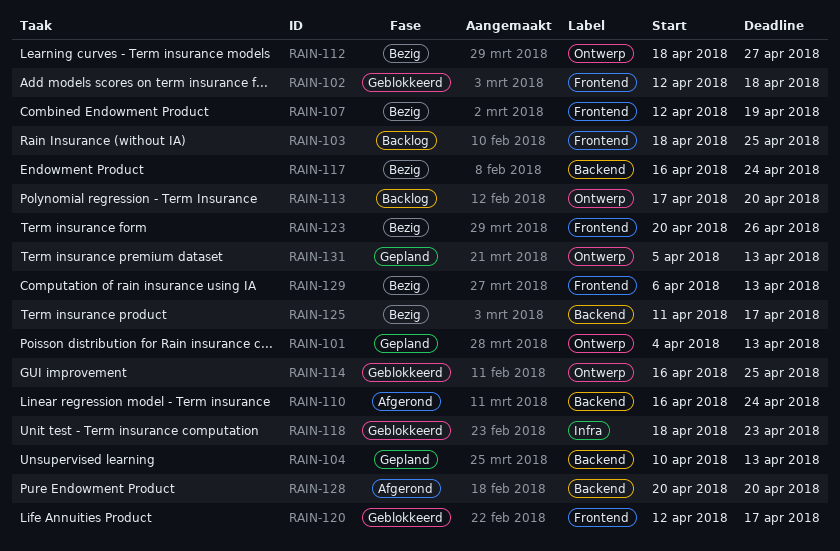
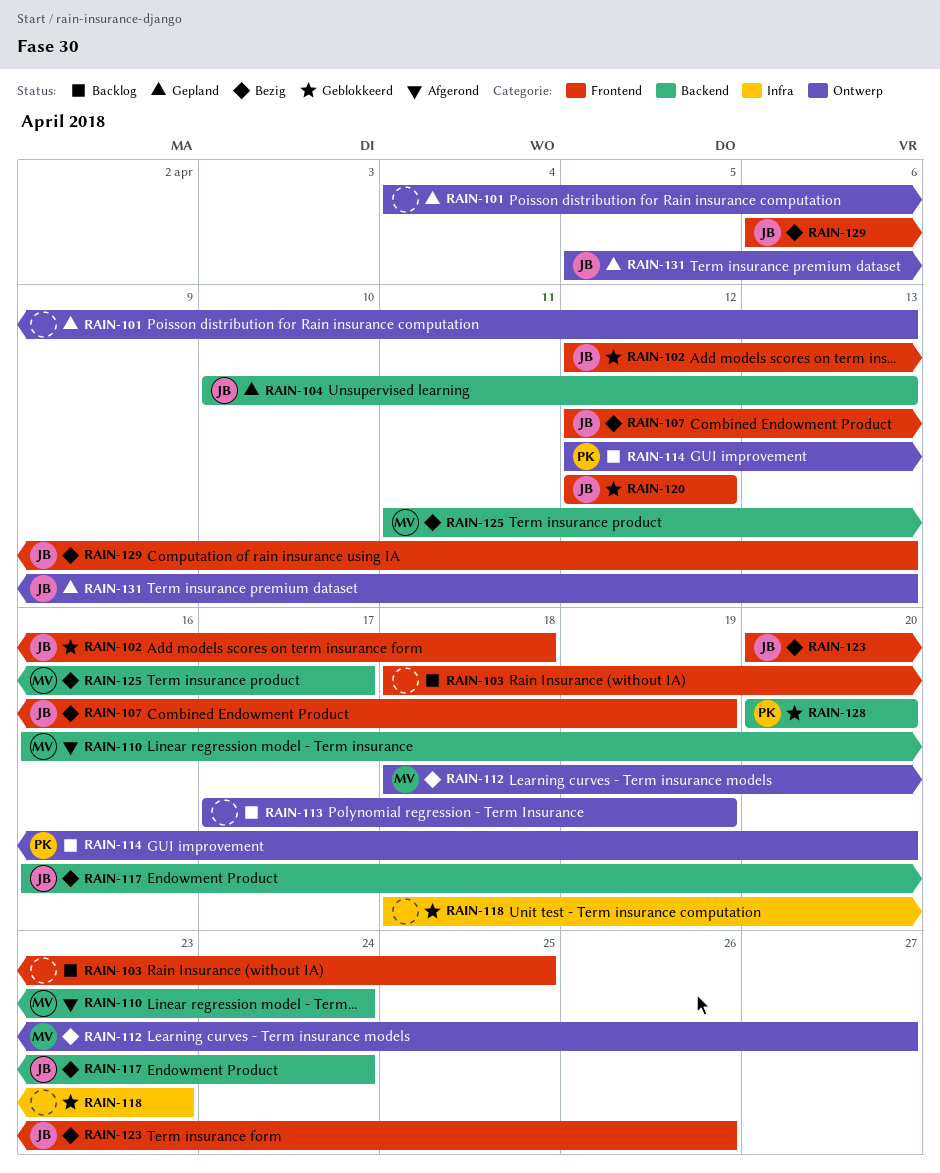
RAIN-113, due: Apr 20 -> Apr 19
RAIN-114, status: Geblokkeerd -> Backlog
RAIN-114, start: Apr 16 -> Apr 12
RAIN-114, due: Apr 25 -> Apr 20
RAIN-120, due: Apr 17 -> Apr 12
RAIN-128, status: Afgerond -> Geblokkeerd

